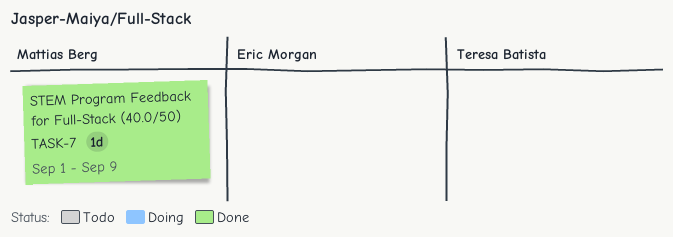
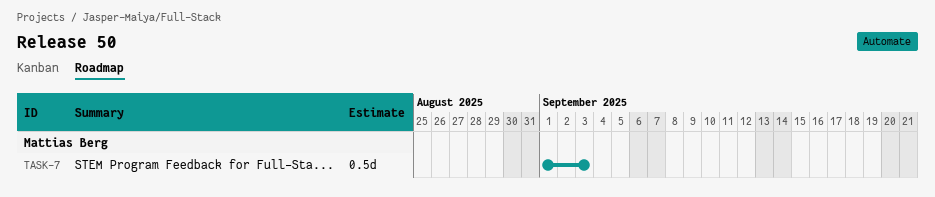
TASK-7, estimate: 1d -> 0.5d
TASK-7, due: Sep 9 -> Sep 3

